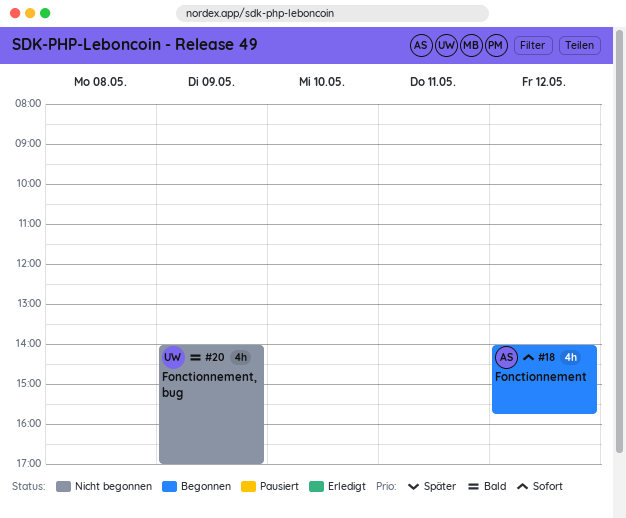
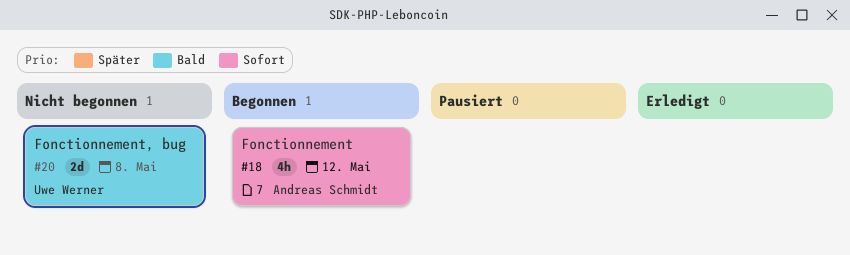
#20, estimate: 4h -> 2d
#20, day: May 9 -> May 8

